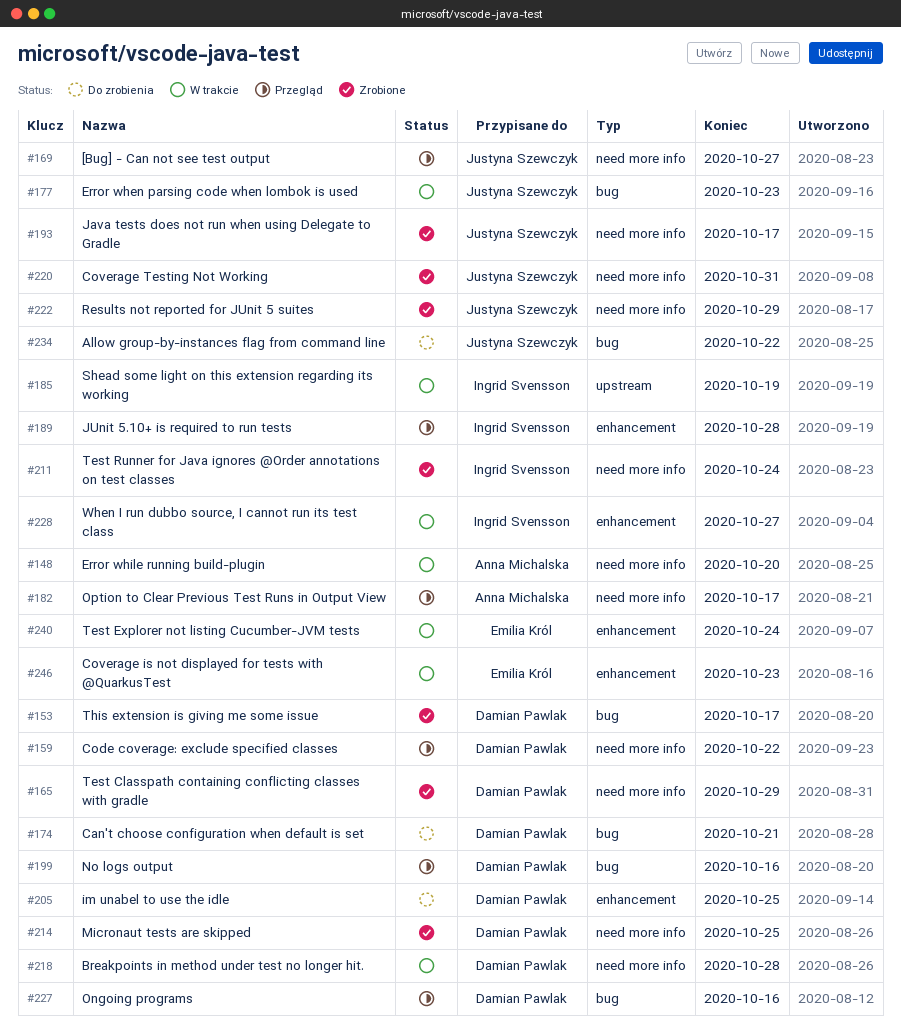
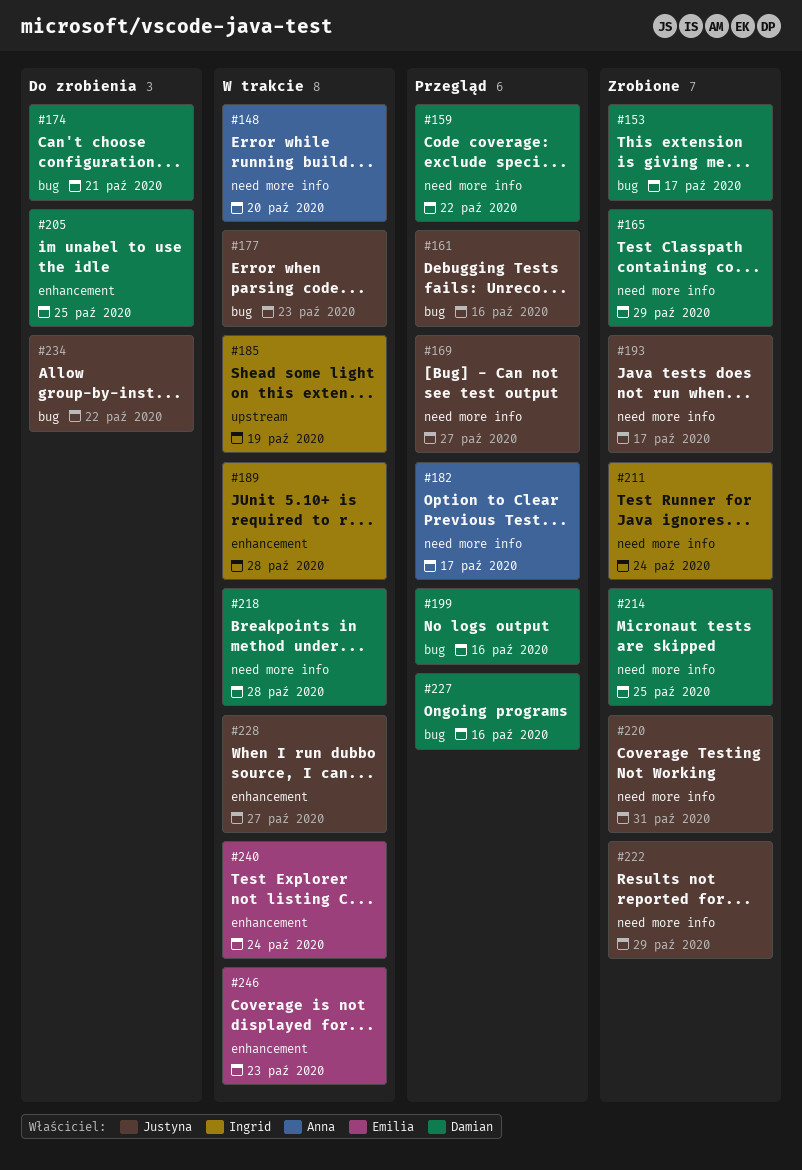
#161: none -> present
#189, status: Przegląd -> W trakcie
#228, owner: Ingrid Svensson -> Justyna Szewczyk

